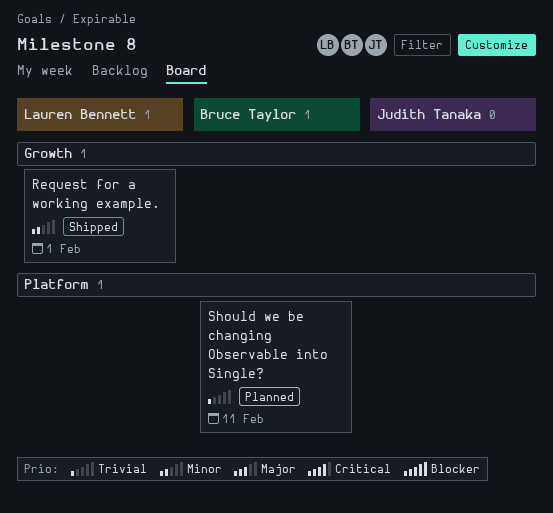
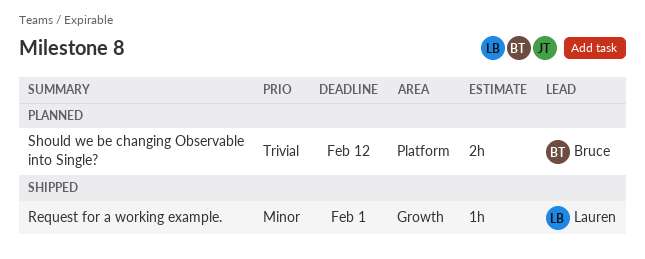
Should we be changing Observable into Single?, due: Feb 11 -> Feb 12

